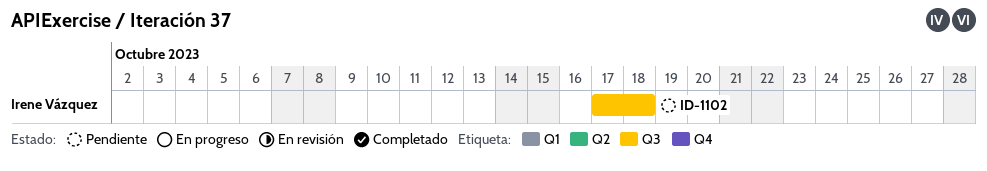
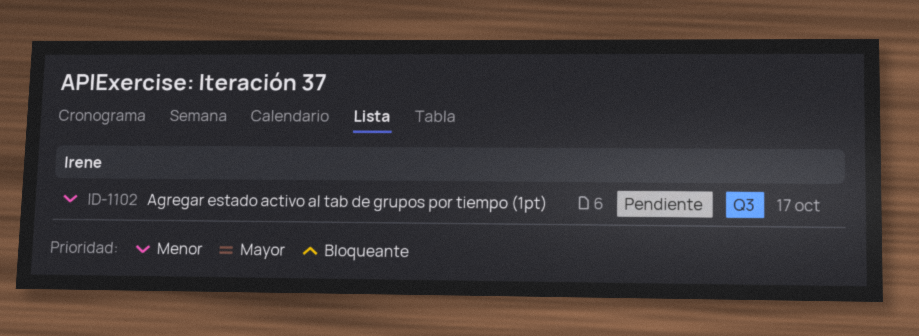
ID-1102, due: Oct 18 -> Oct 17

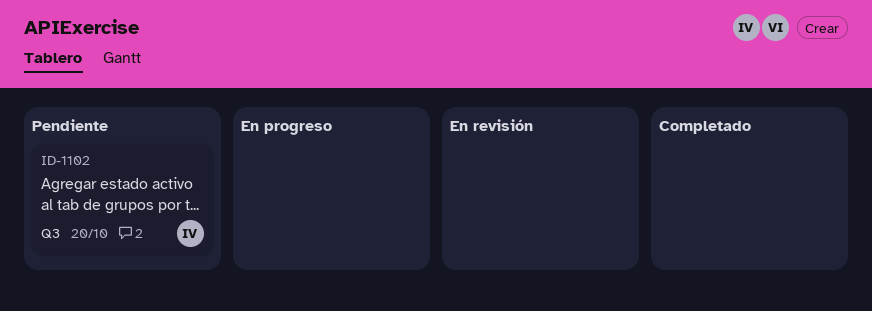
ID-1102, due: Oct 17 -> Oct 20

